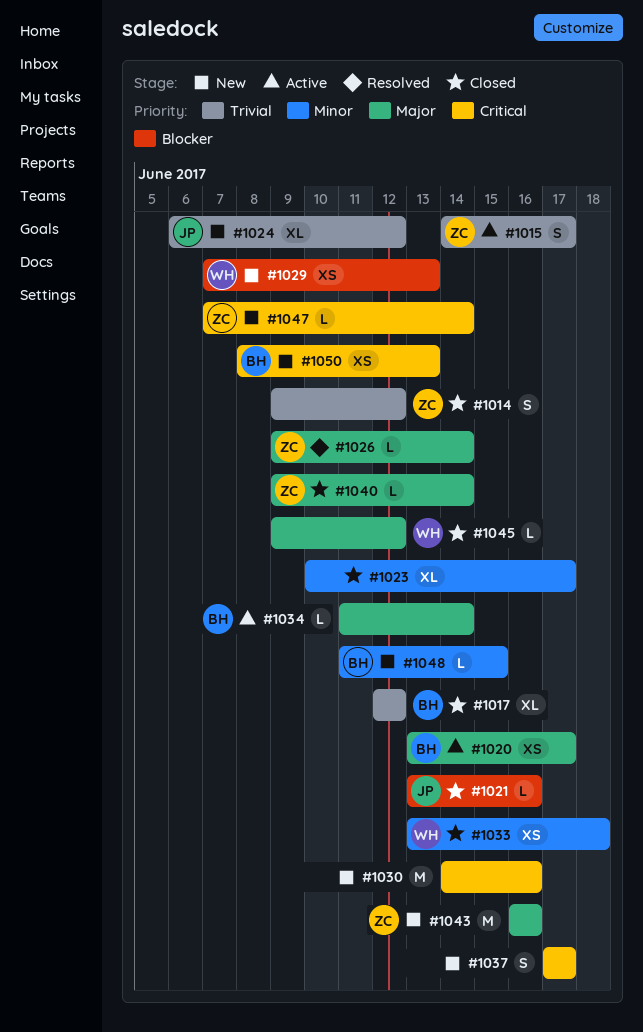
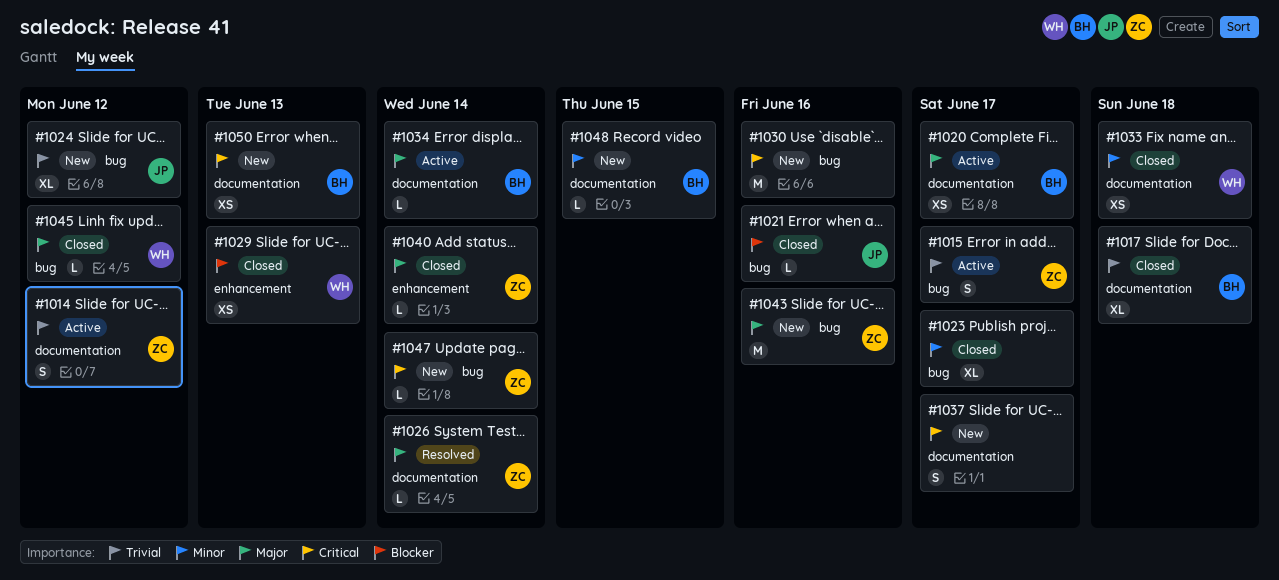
#1014, status: Closed -> Active
#1017, due: Jun 12 -> Jun 18
#1029, status: New -> Closed

